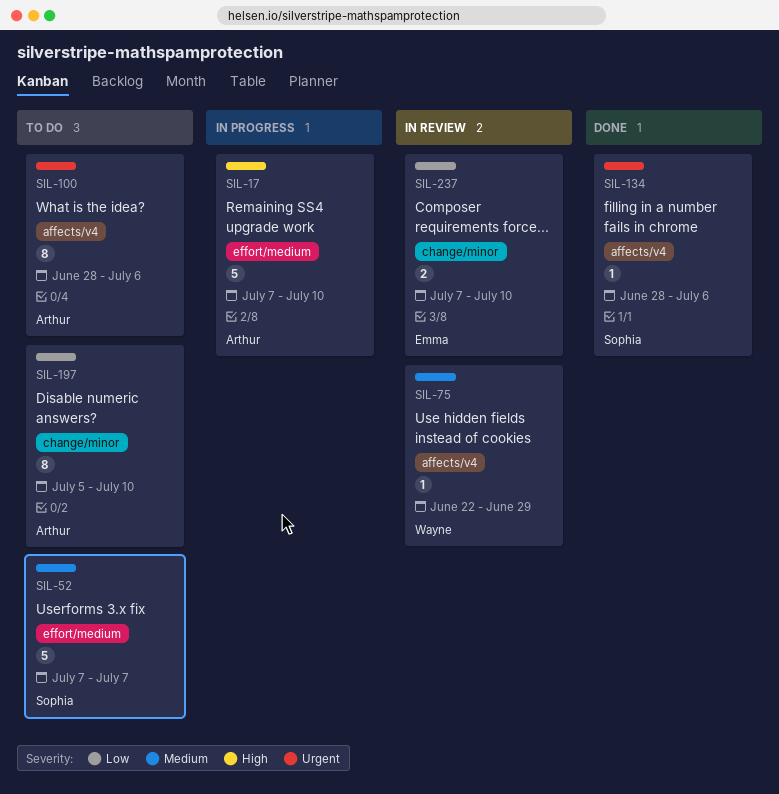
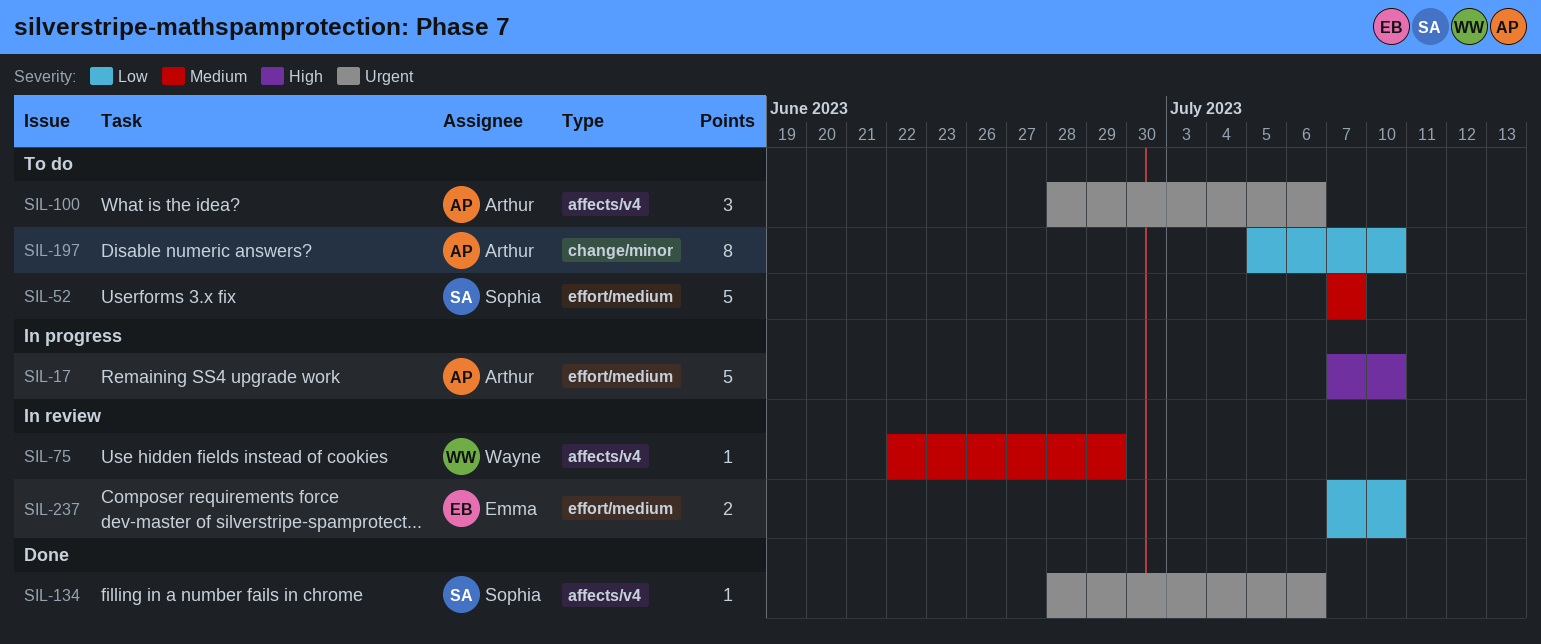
SIL-100, estimate: 8 -> 3
SIL-237, label: change/minor -> effort/medium

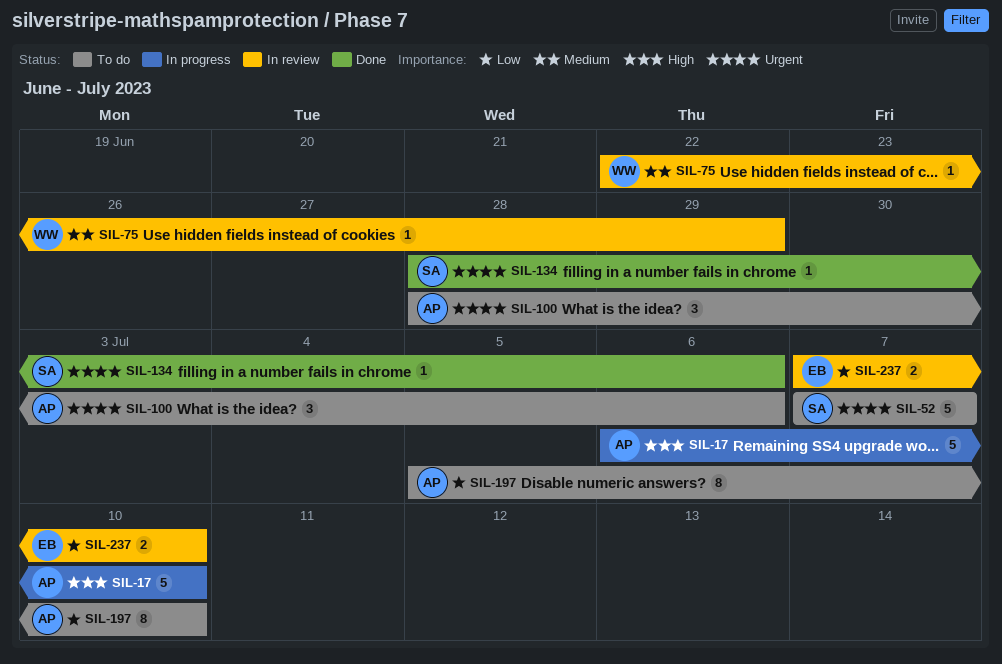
SIL-17, start: Jul 7 -> Jul 6
SIL-52, priority: Medium -> Urgent

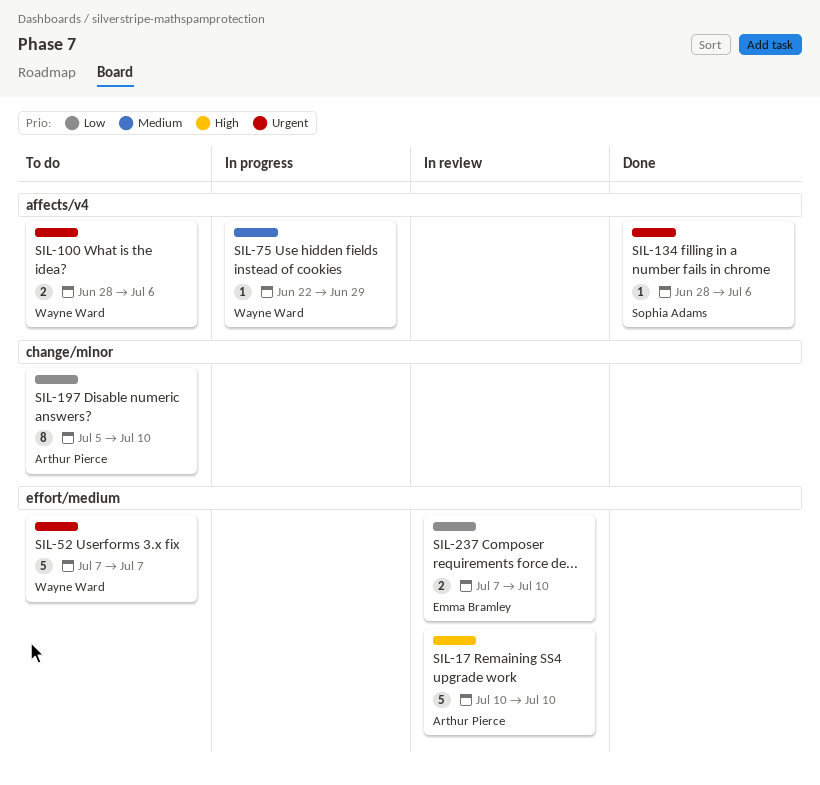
SIL-17, status: In progress -> In review
SIL-17, start: Jul 6 -> Jul 10
SIL-52, owner: Sophia Adams -> Wayne Ward
SIL-75, status: In review -> In progress
SIL-100, owner: Arthur Pierce -> Wayne Ward
SIL-100, estimate: 3 -> 2

